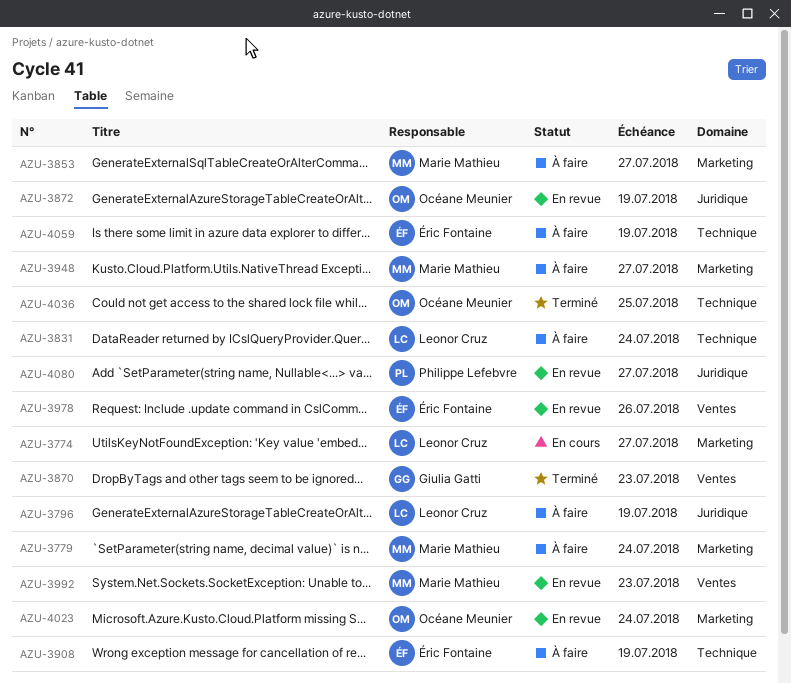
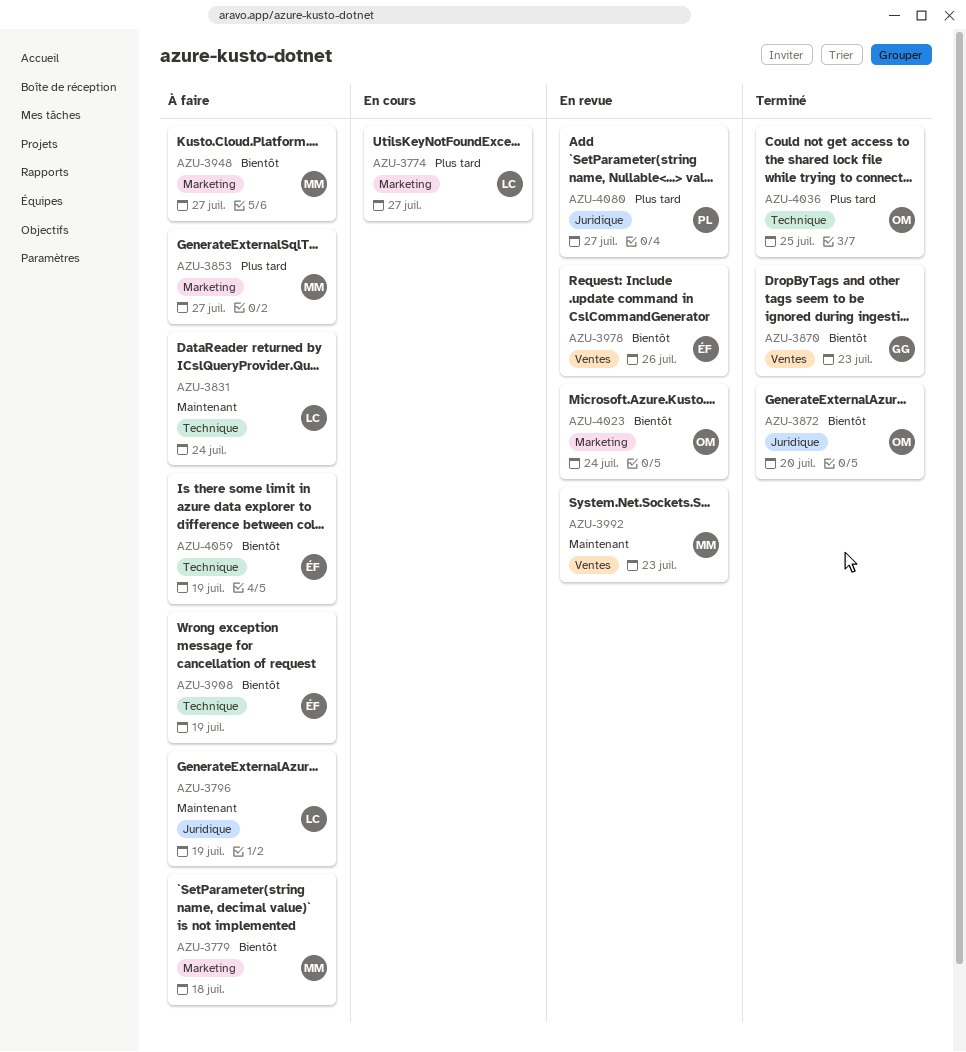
AZU-3779, due: Jul 24 -> Jul 18
AZU-3872, status: En revue -> Terminé
AZU-3872, due: Jul 19 -> Jul 20

